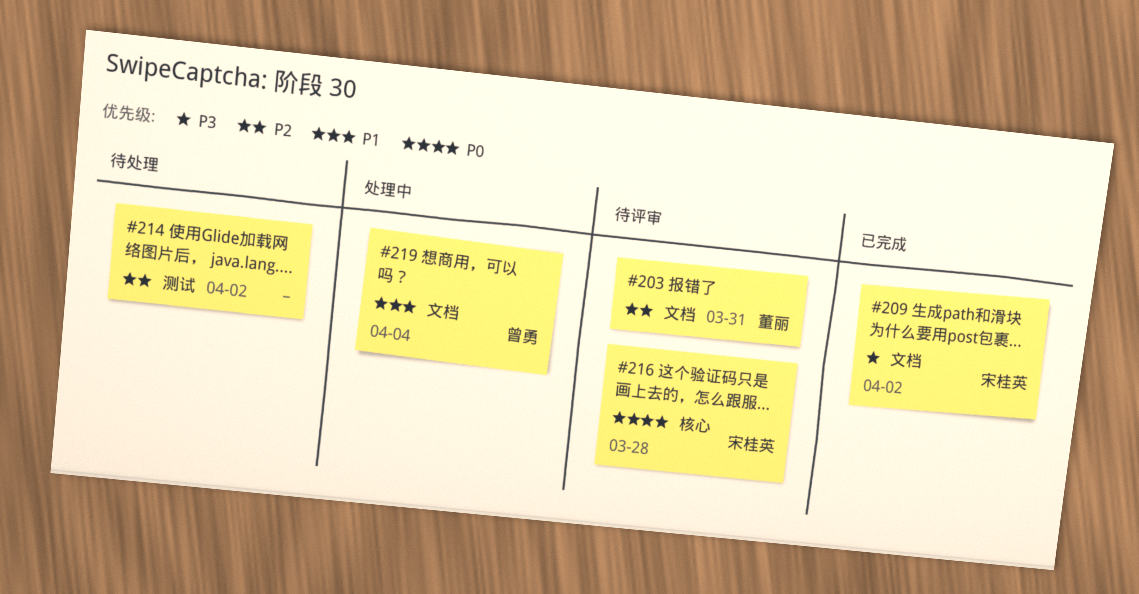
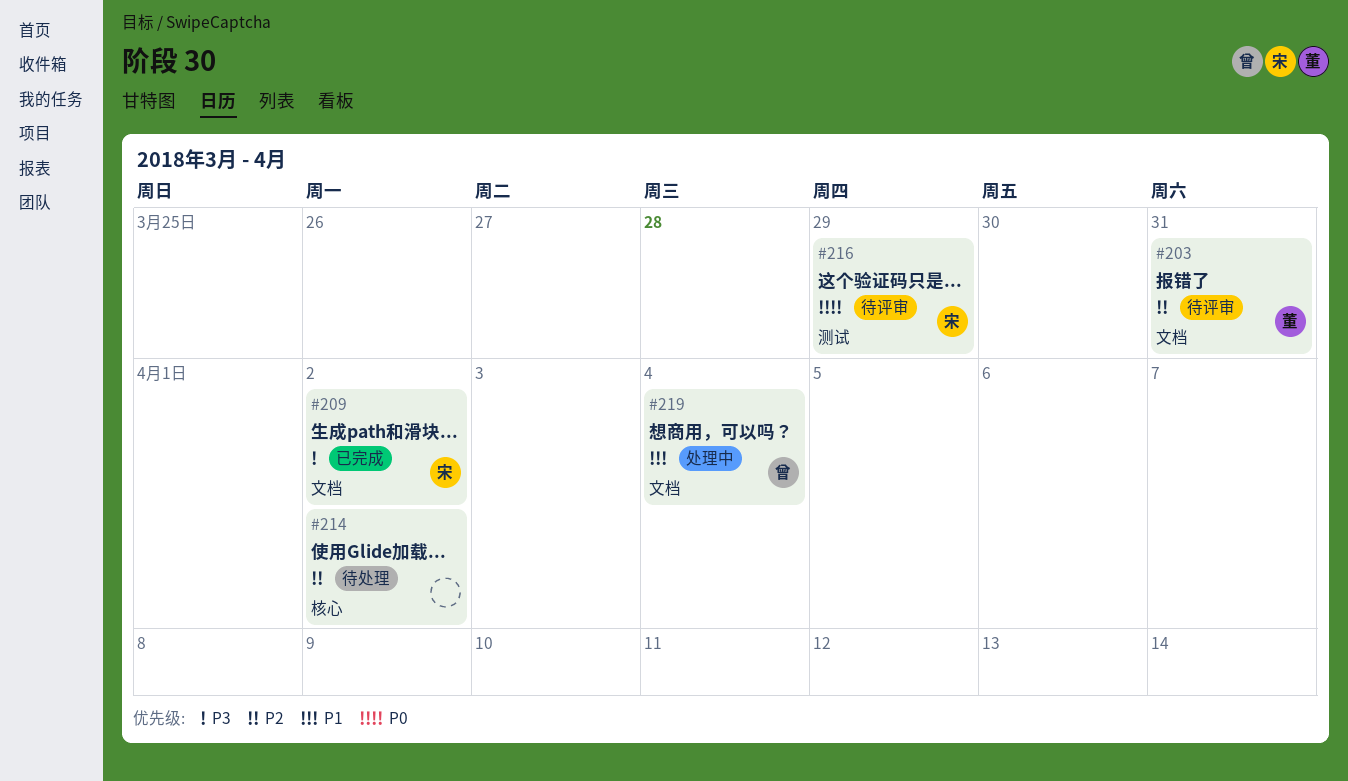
#214, label: 测试 -> 核心
#216, label: 核心 -> 测试
#216, due: Mar 28 -> Mar 29

